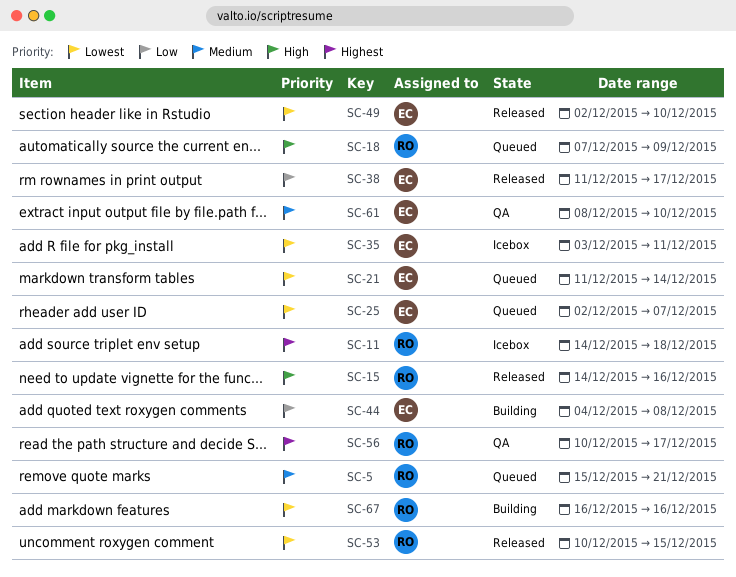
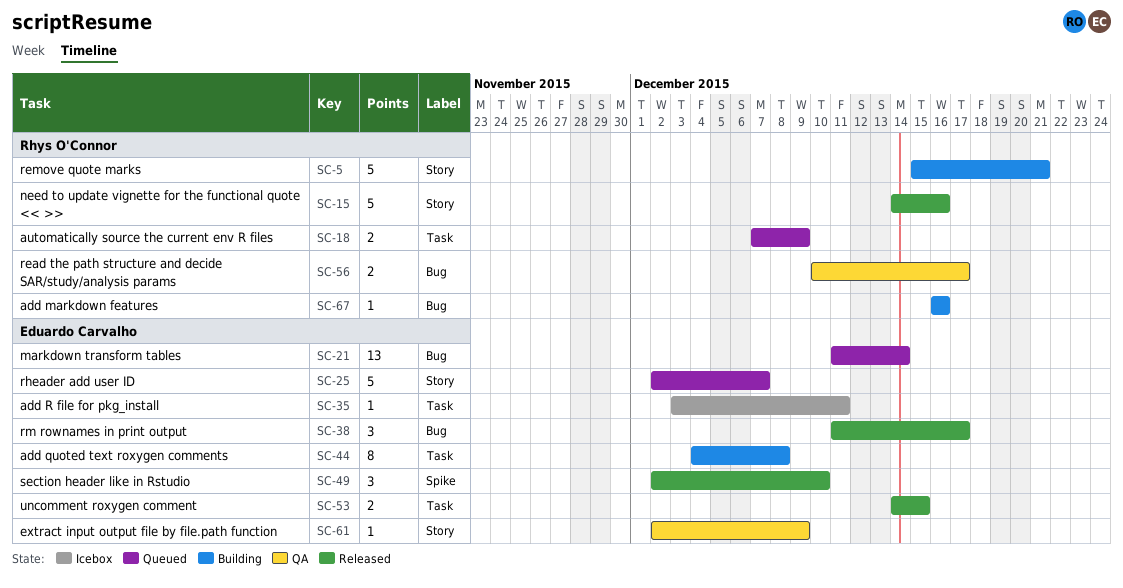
SC-5, status: Queued -> Building
SC-11: present -> none
SC-53, owner: Rhys O'Connor -> Eduardo Carvalho
SC-53, start: Dec 10 -> Dec 14
SC-61, start: Dec 8 -> Dec 2
SC-61, due: Dec 10 -> Dec 9

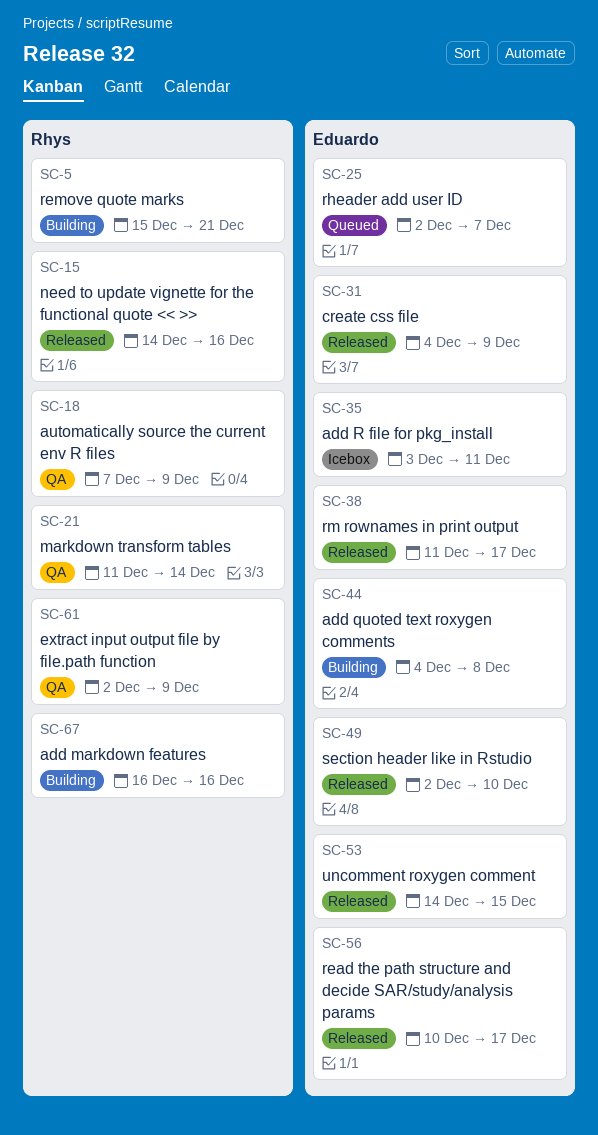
SC-18, status: Queued -> QA
SC-21, status: Queued -> QA
SC-21, owner: Eduardo Carvalho -> Rhys O'Connor
SC-31: none -> present
SC-56, status: QA -> Released
SC-56, owner: Rhys O'Connor -> Eduardo Carvalho
SC-61, owner: Eduardo Carvalho -> Rhys O'Connor

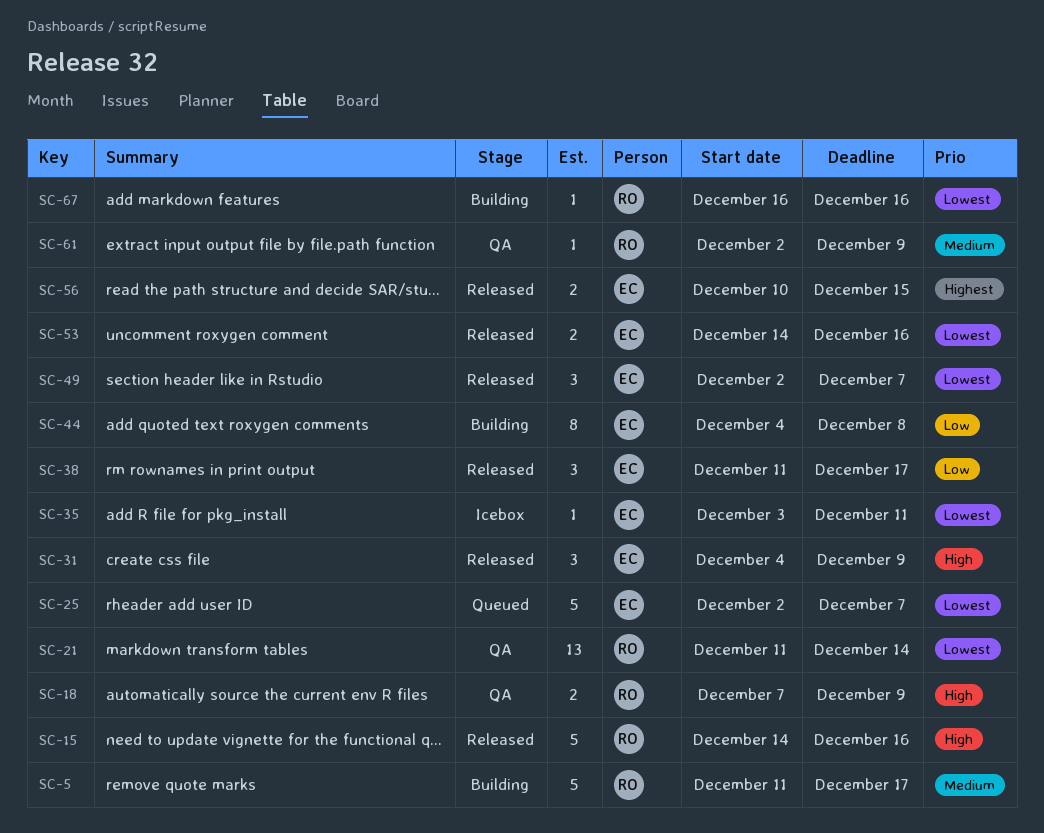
SC-5, start: Dec 15 -> Dec 11
SC-5, due: Dec 21 -> Dec 17
SC-49, due: Dec 10 -> Dec 7
SC-53, due: Dec 15 -> Dec 16
SC-56, due: Dec 17 -> Dec 15

